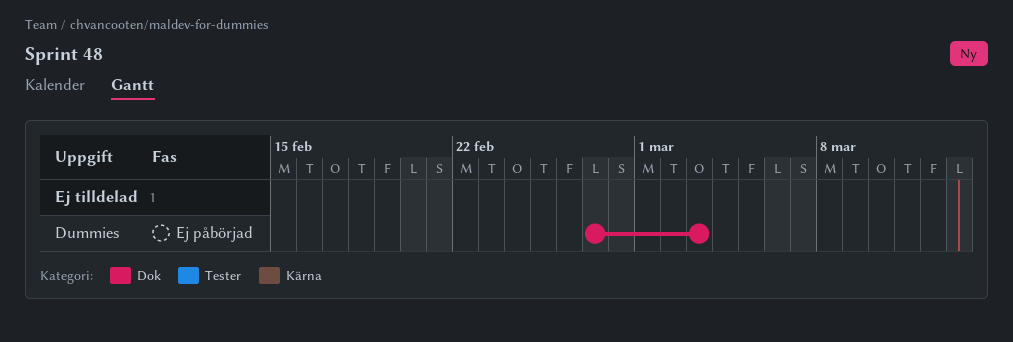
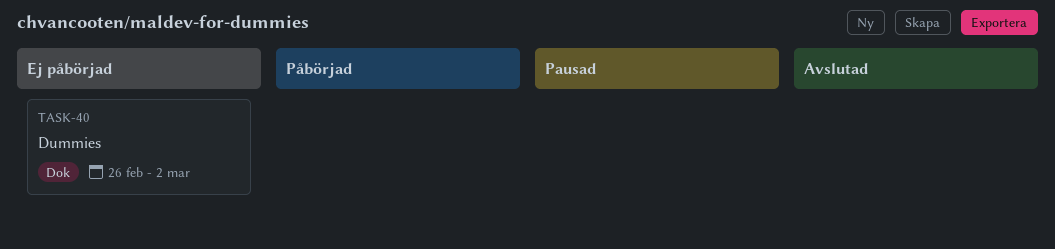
Dummies, start: Feb 27 -> Feb 26
Dummies, due: Mar 3 -> Mar 2

